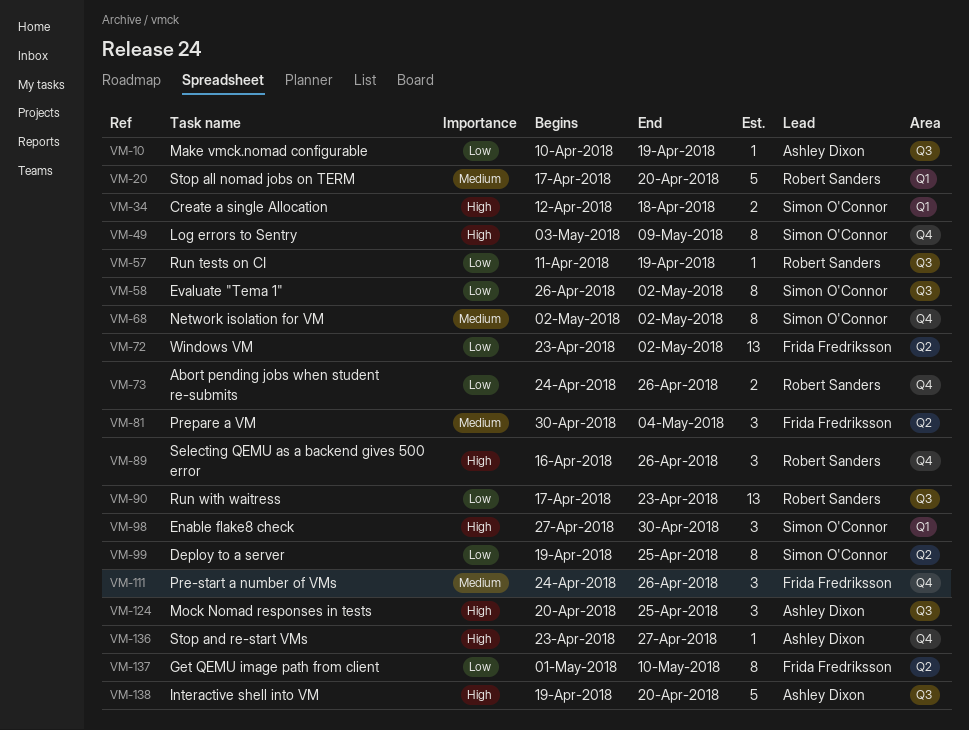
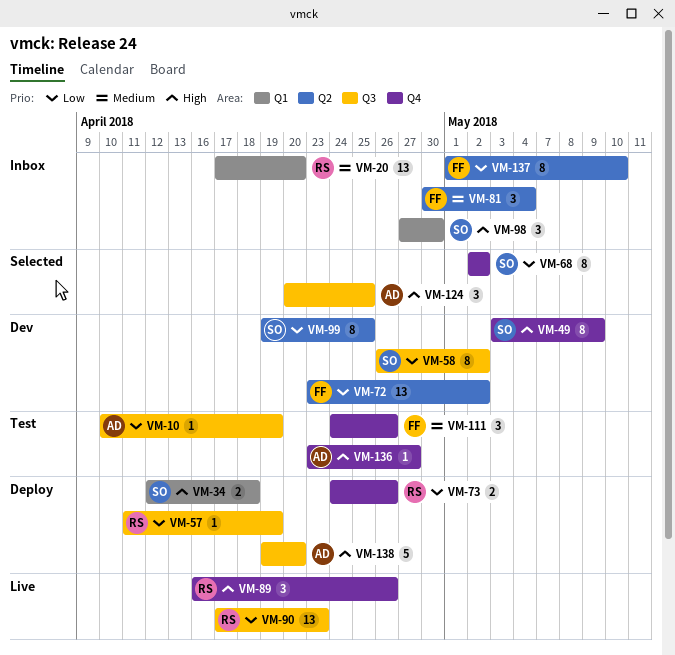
VM-20, estimate: 5 -> 13
VM-68, priority: Medium -> Low

